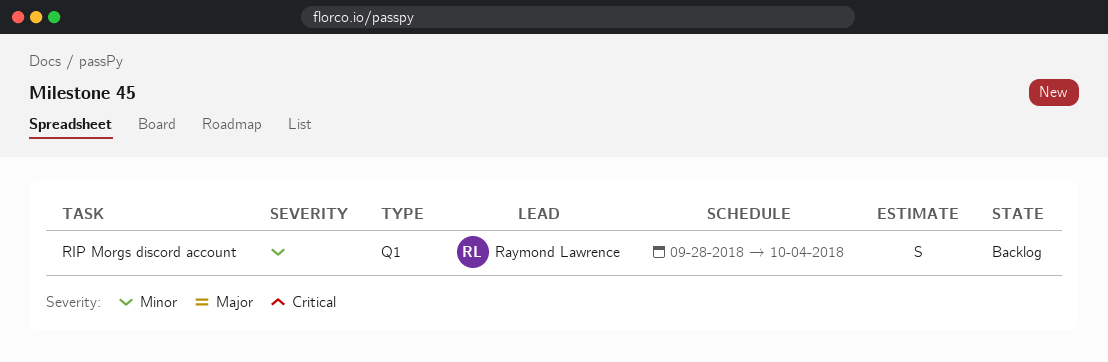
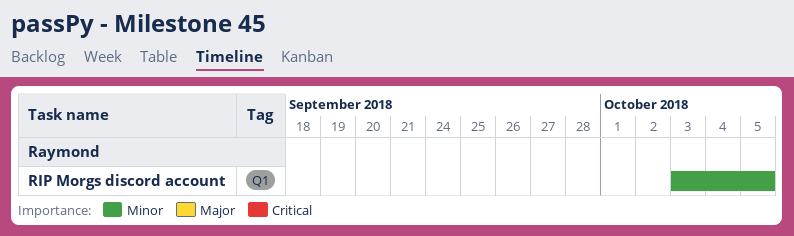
RIP Morgs discord account, start: Sep 28 -> Oct 3
RIP Morgs discord account, due: Oct 4 -> Oct 5

